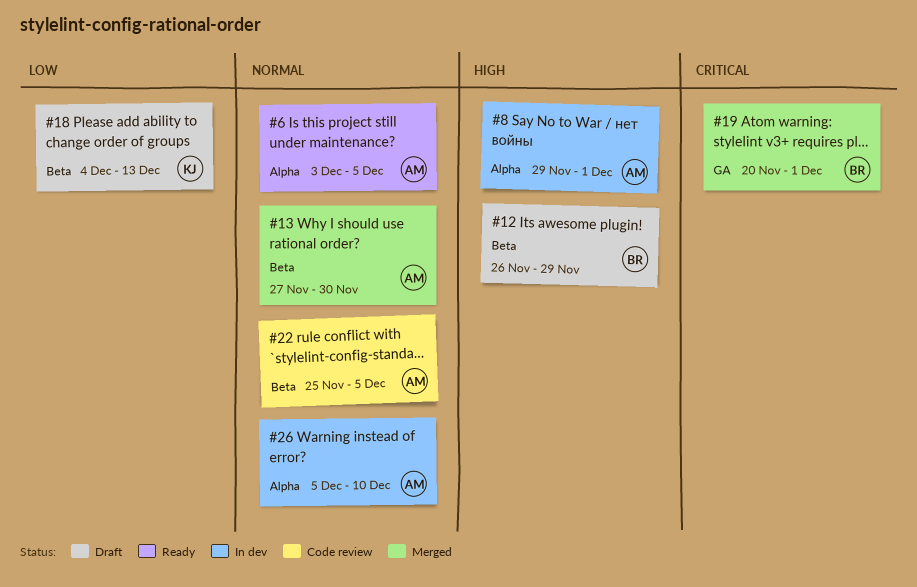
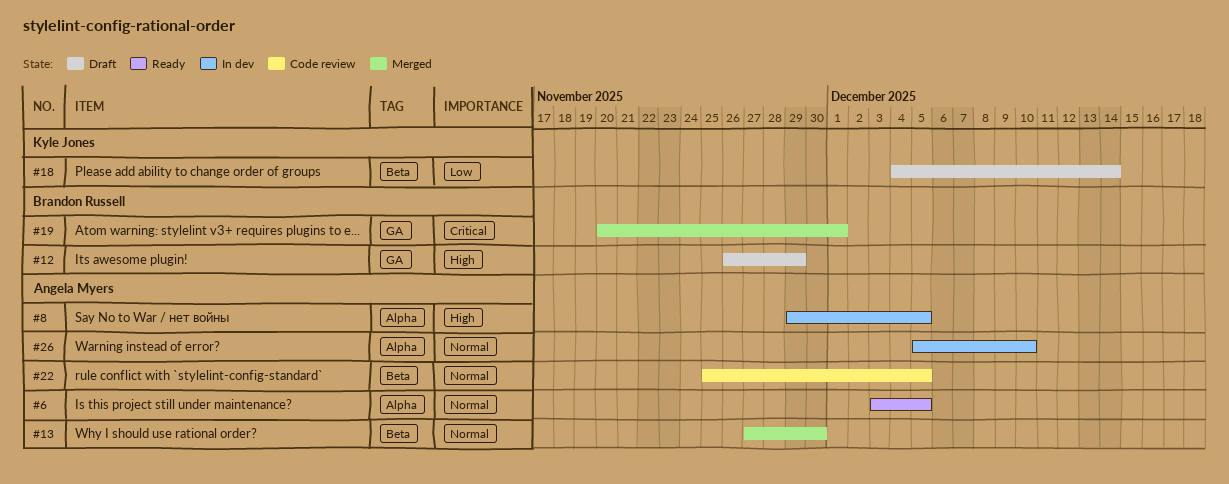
#8, due: Dec 1 -> Dec 5
#12, label: Beta -> GA
#18, due: Dec 13 -> Dec 14

